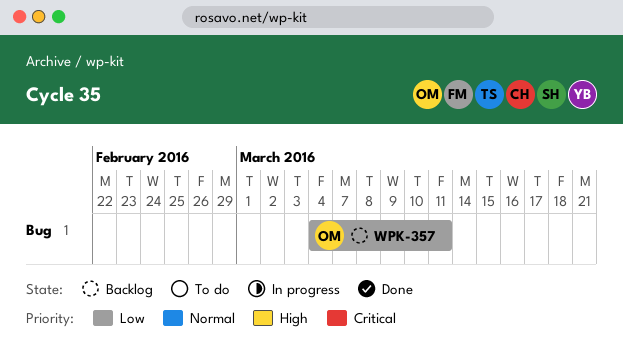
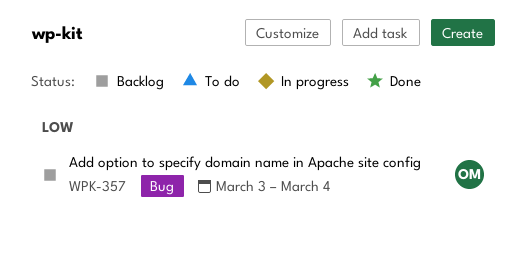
WPK-357, start: Mar 4 -> Mar 3
WPK-357, due: Mar 11 -> Mar 4

